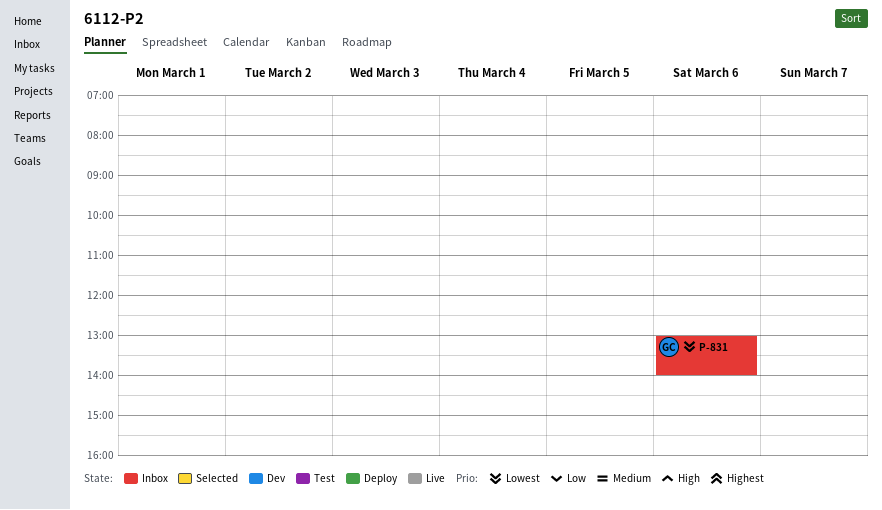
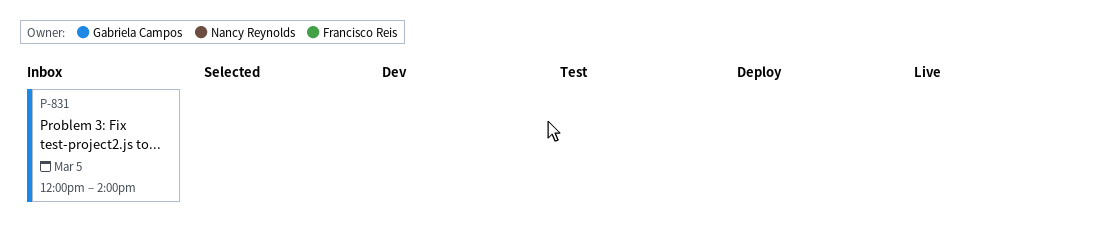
P-831, day: Mar 6 -> Mar 5
P-831, begins: 13:00 -> 12:00

